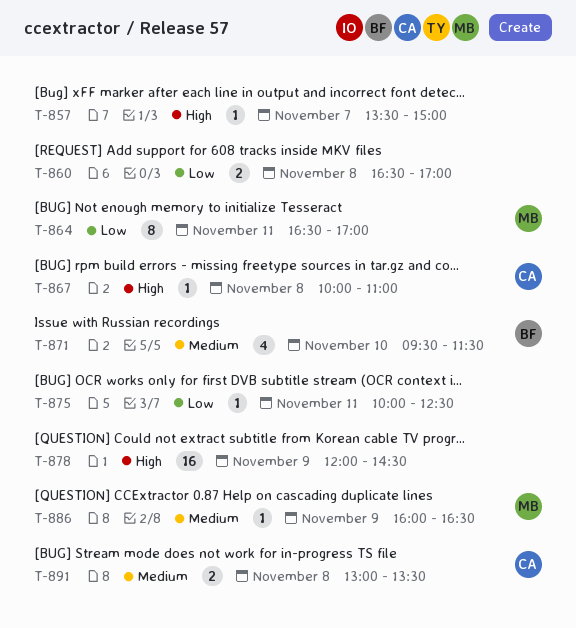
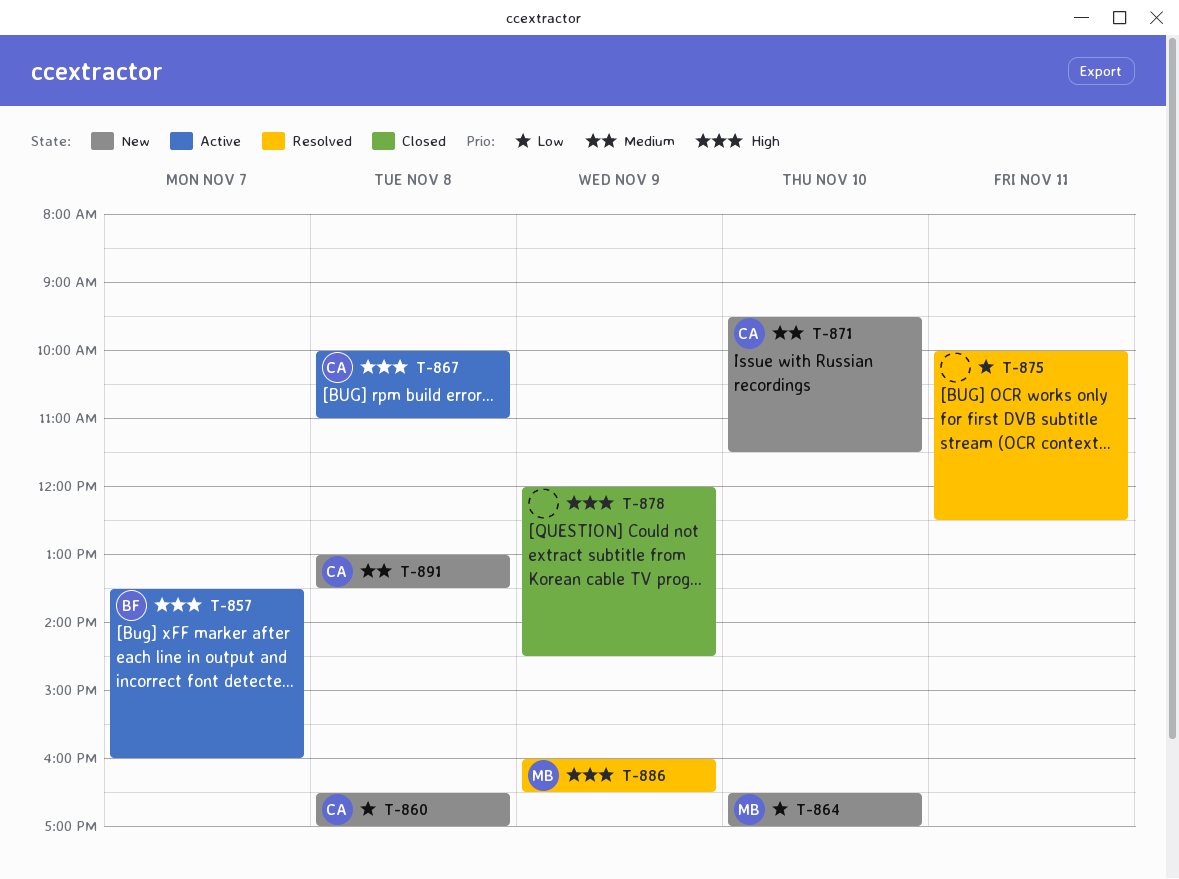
T-857, owner: none -> BF
T-857, ends: 15:00 -> 16:00
T-860, owner: none -> CA
T-864, day: Nov 11 -> Nov 10
T-871, owner: BF -> CA
T-886, priority: Medium -> High

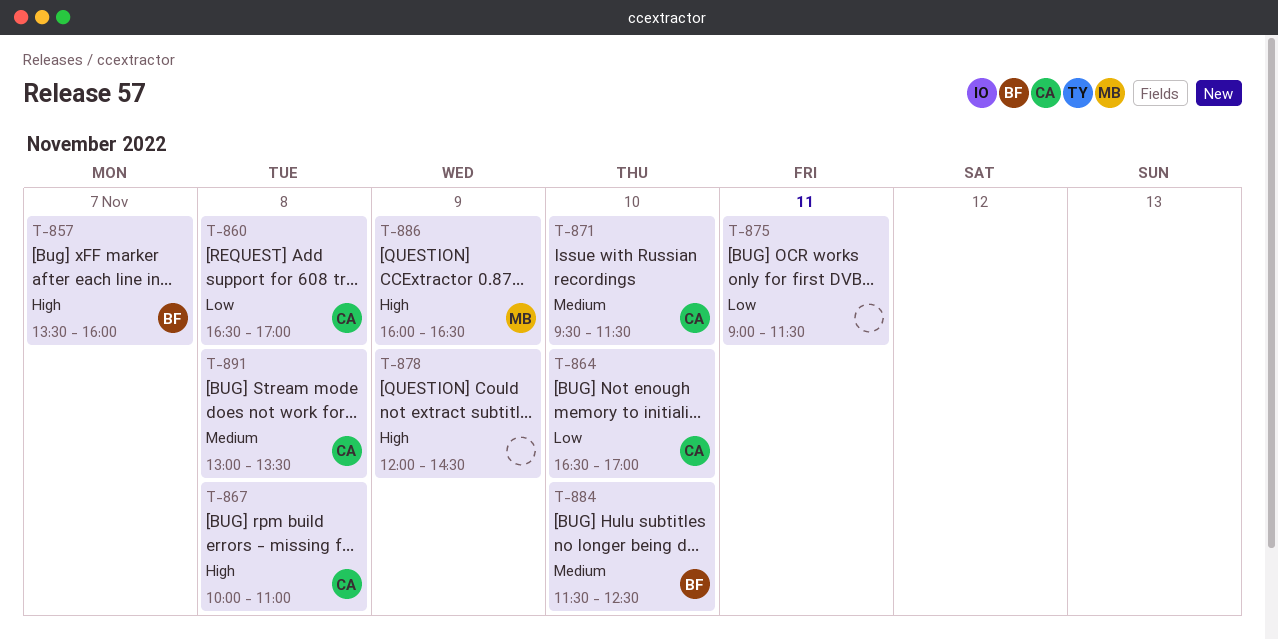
T-864, owner: MB -> CA
T-875, begins: 10:00 -> 09:00
T-875, ends: 12:30 -> 11:30
T-884: none -> present

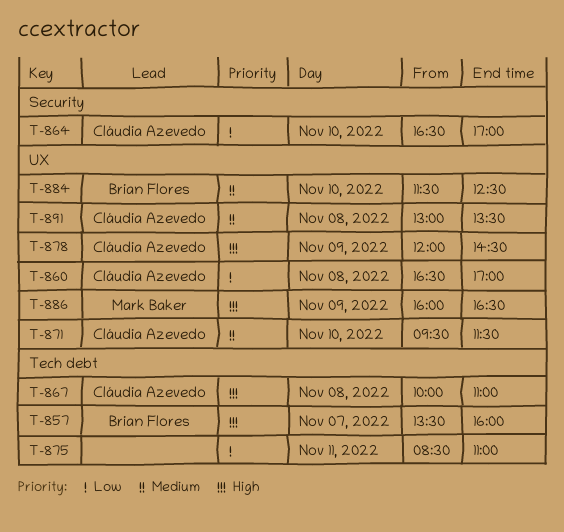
T-875, begins: 09:00 -> 08:30
T-875, ends: 11:30 -> 11:00
T-878, owner: none -> Cláudia Azevedo

